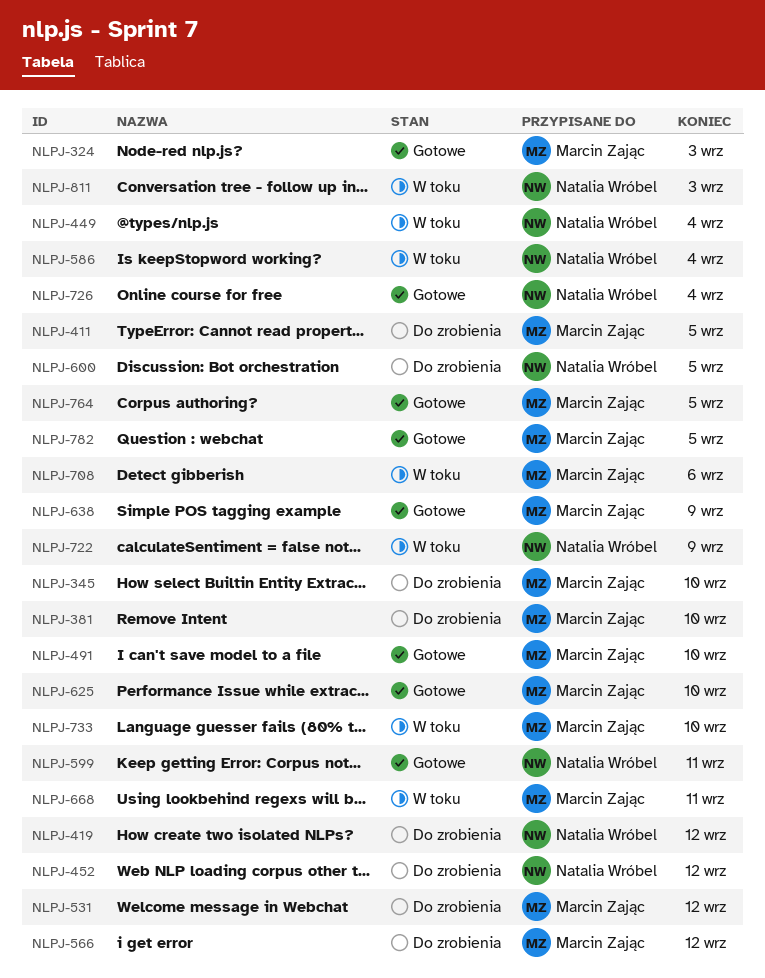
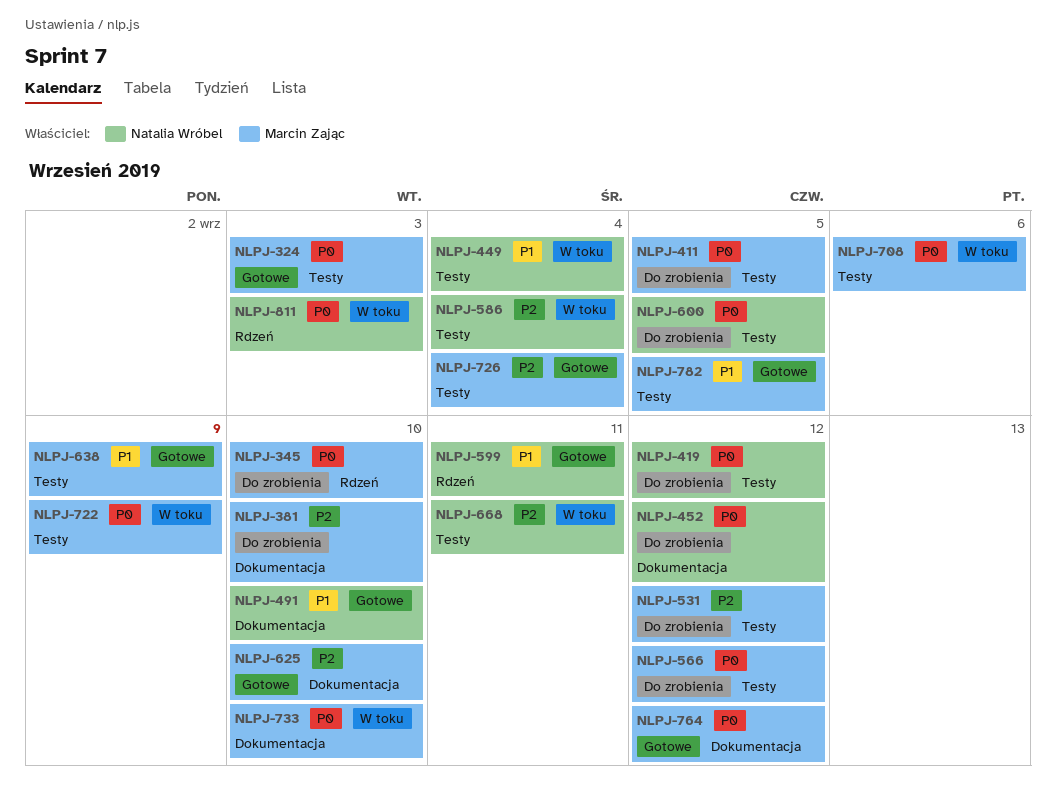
NLPJ-491, owner: Marcin Zając -> Natalia Wróbel
NLPJ-668, owner: Marcin Zając -> Natalia Wróbel
NLPJ-722, owner: Natalia Wróbel -> Marcin Zając
NLPJ-726, owner: Natalia Wróbel -> Marcin Zając
NLPJ-764, due: Sep 5 -> Sep 12

